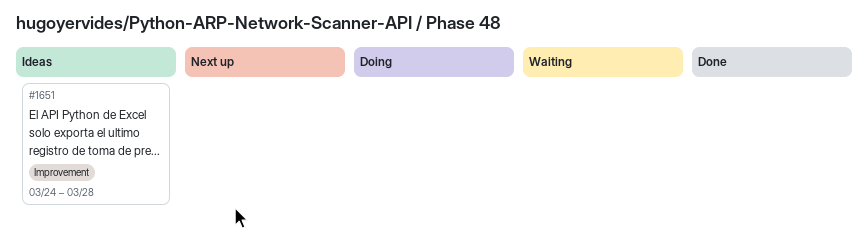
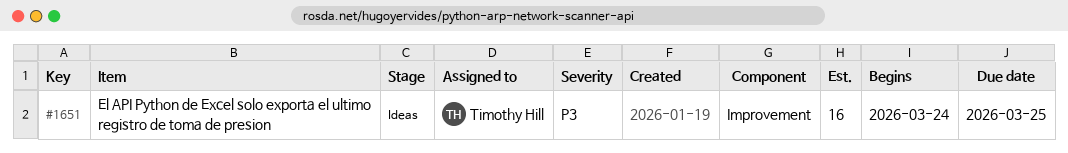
#1651, due: Mar 28 -> Mar 25

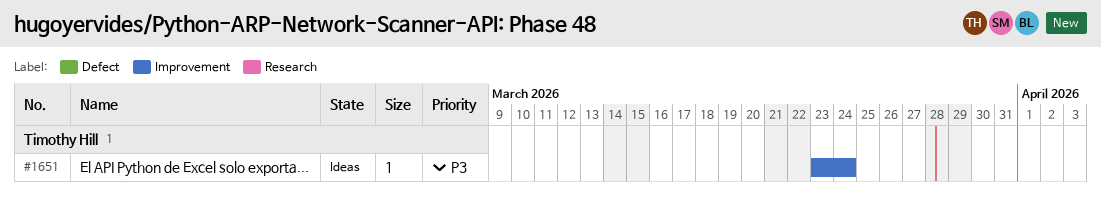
#1651, estimate: 16 -> 1
#1651, start: Mar 24 -> Mar 23
#1651, due: Mar 25 -> Mar 24

